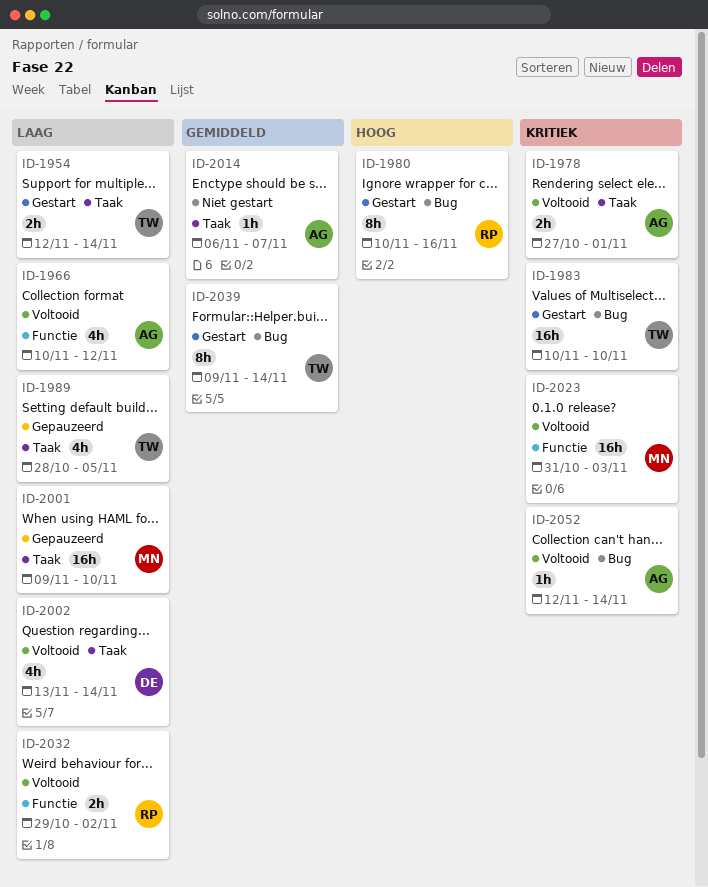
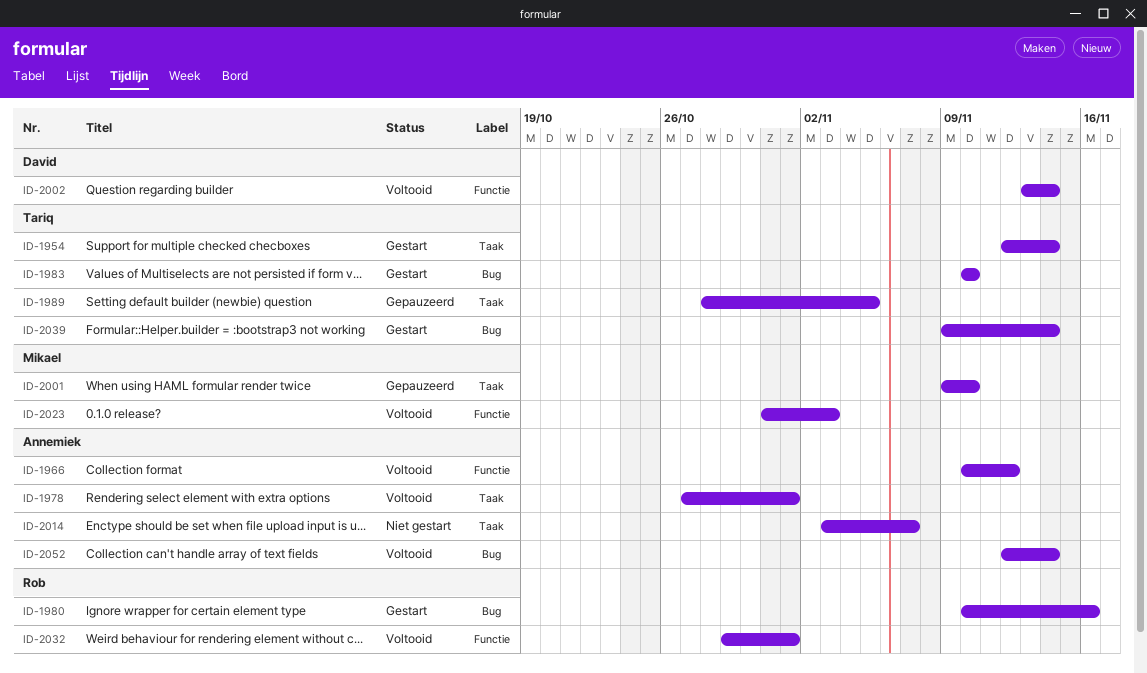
ID-2002, label: Taak -> Functie
ID-2014, start: Nov 6 -> Nov 3
ID-2032, due: Nov 2 -> Nov 1

